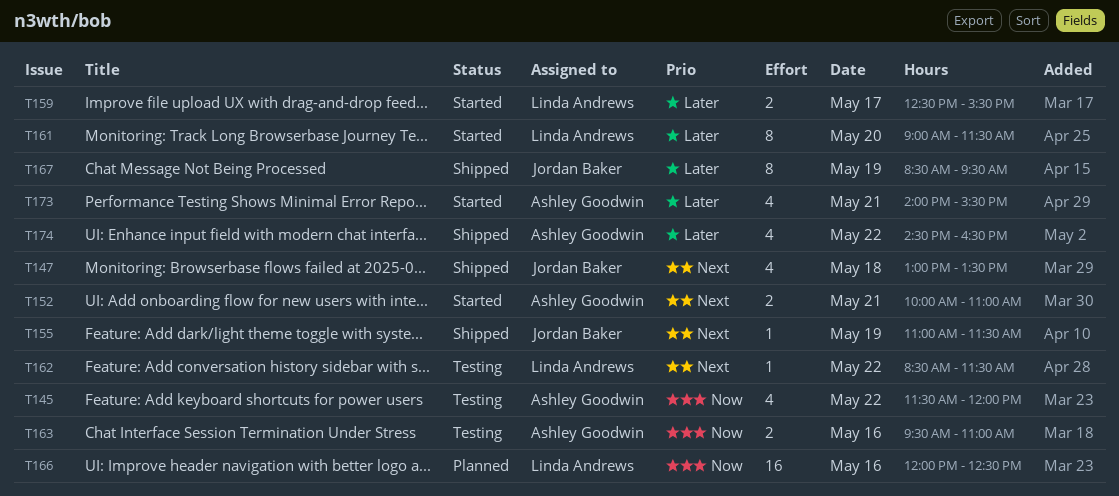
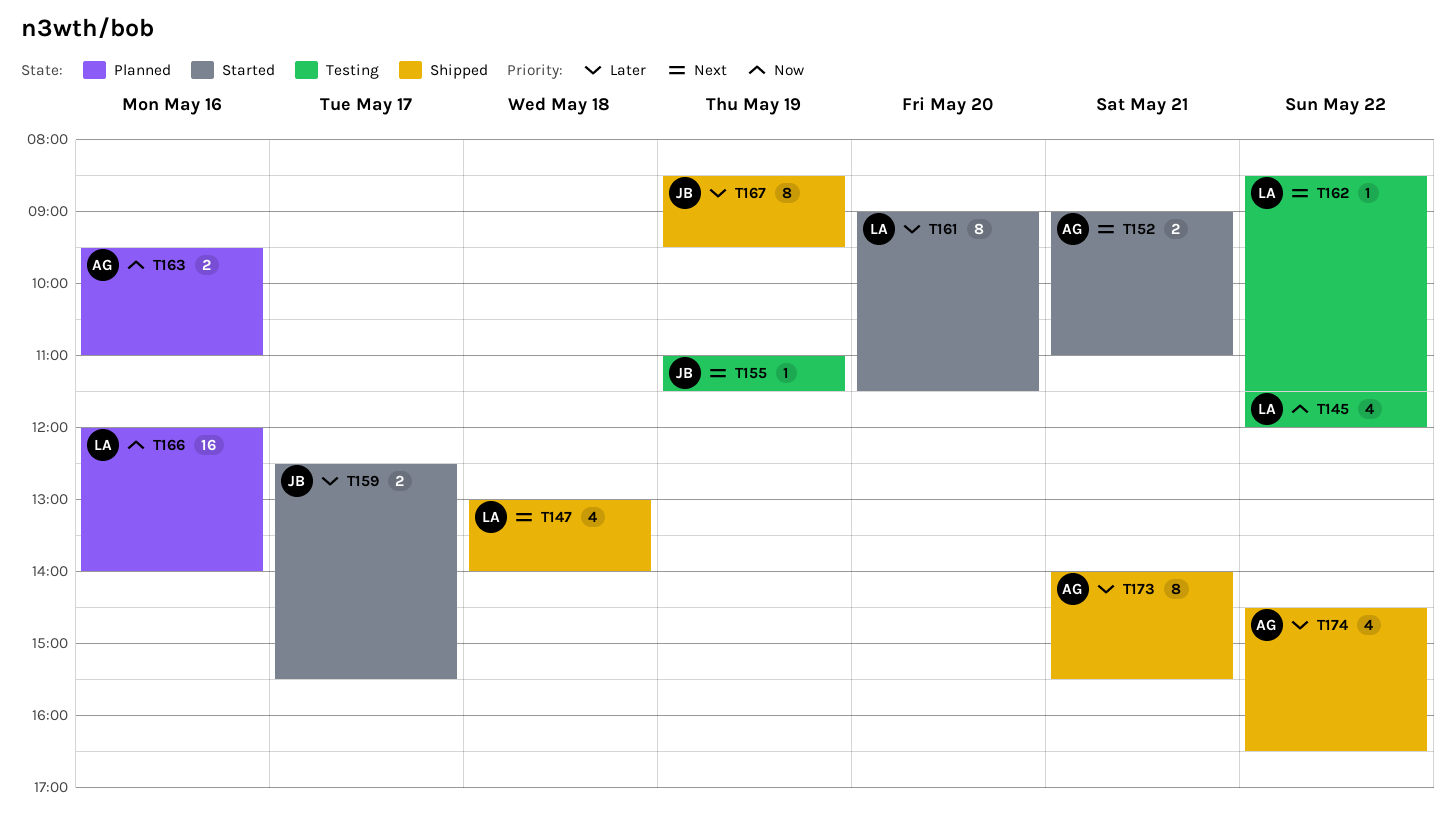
T145, owner: Ashley Goodwin -> Linda Andrews
T147, owner: Jordan Baker -> Linda Andrews
T147, ends: 13:30 -> 14:00
T152, begins: 10:00 -> 09:00
T155, status: Shipped -> Testing
T159, owner: Linda Andrews -> Jordan Baker
T163, status: Testing -> Planned
T166, ends: 12:30 -> 14:00
T173, status: Started -> Shipped
T173, estimate: 4 -> 8

